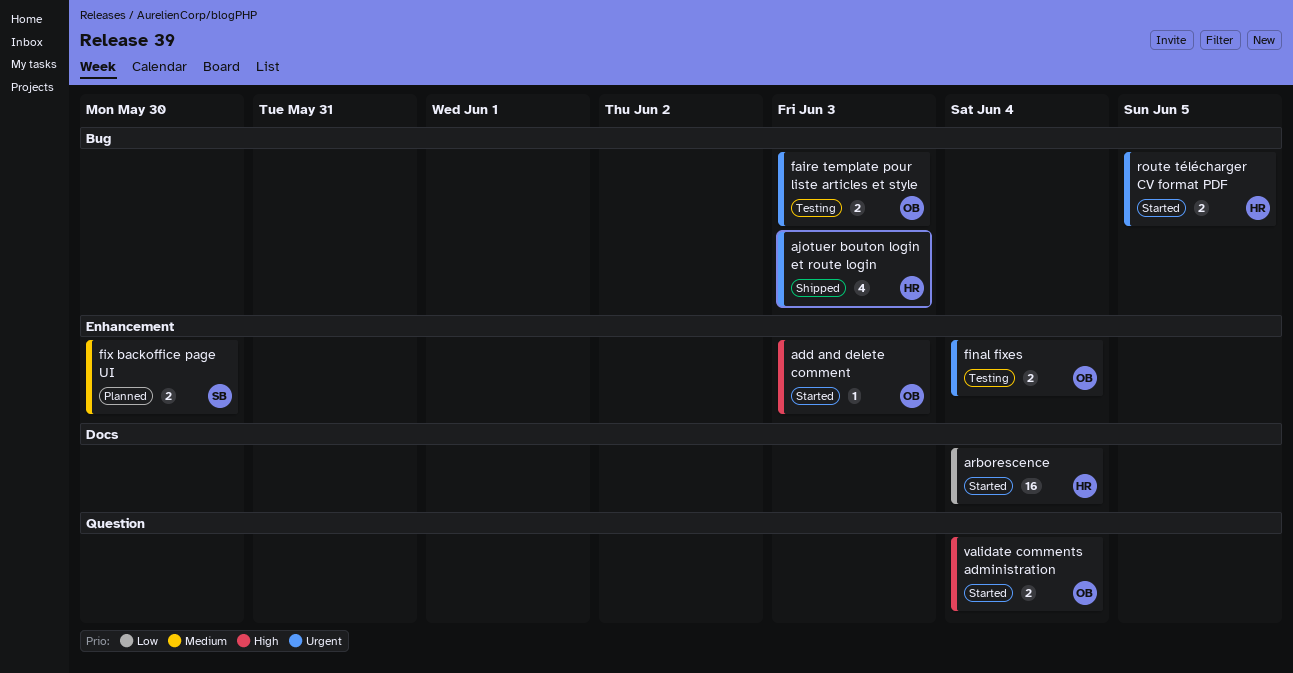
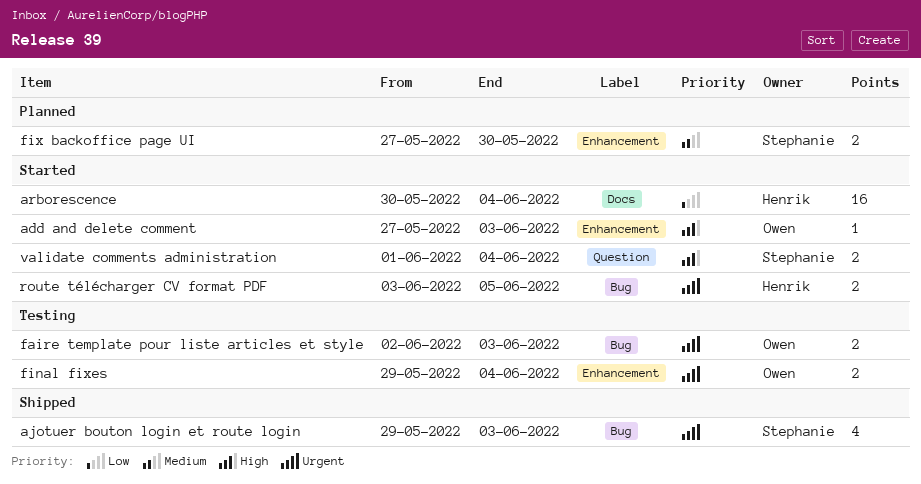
ajotuer bouton login et route login, owner: Henrik -> Stephanie
validate comments administration, owner: Owen -> Stephanie

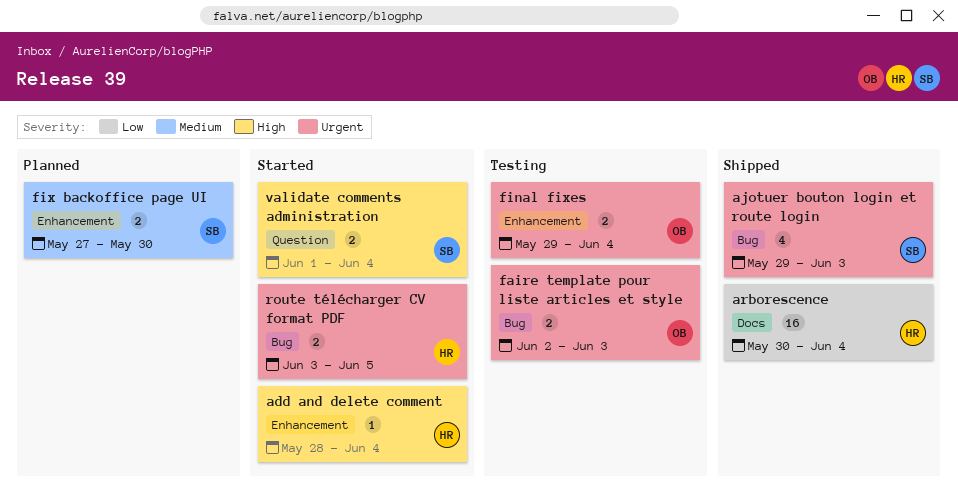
add and delete comment, owner: Owen -> Henrik
add and delete comment, start: May 27 -> May 28
add and delete comment, due: Jun 3 -> Jun 4
arborescence, status: Started -> Shipped

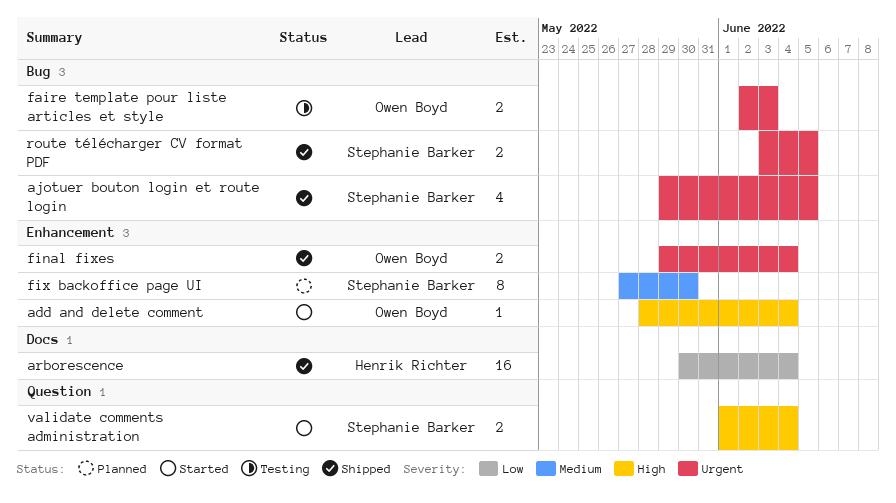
add and delete comment, owner: Henrik Richter -> Owen Boyd
ajotuer bouton login et route login, due: Jun 3 -> Jun 5
final fixes, status: Testing -> Shipped
fix backoffice page UI, estimate: 2 -> 8
route télécharger CV format PDF, status: Started -> Shipped
route télécharger CV format PDF, owner: Henrik Richter -> Stephanie Barker

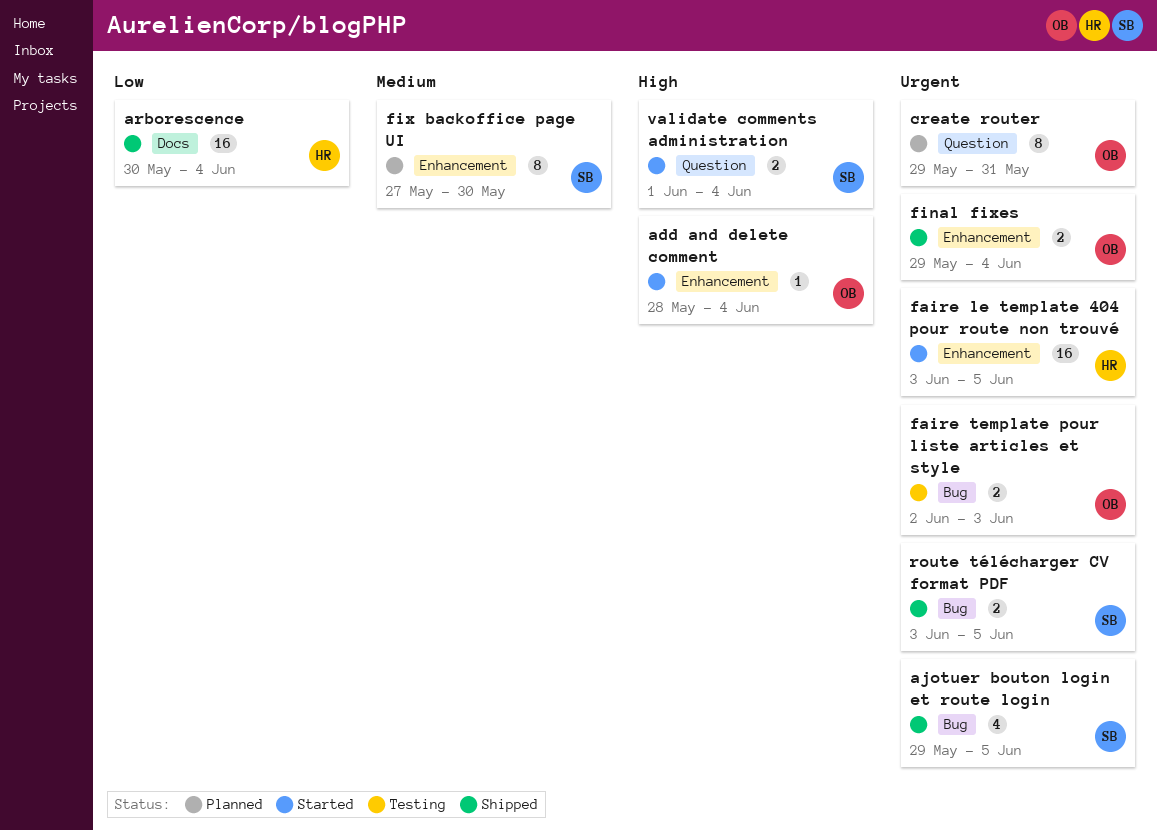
create router: none -> present
faire le template 404 pour route non trouvé: none -> present

